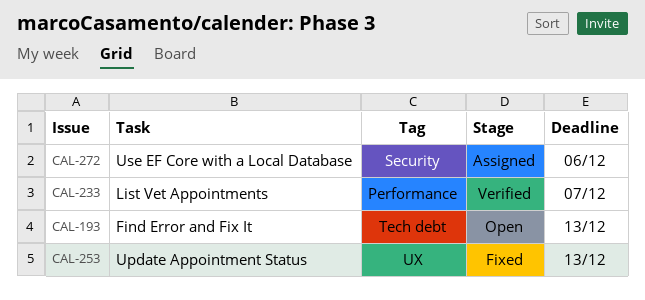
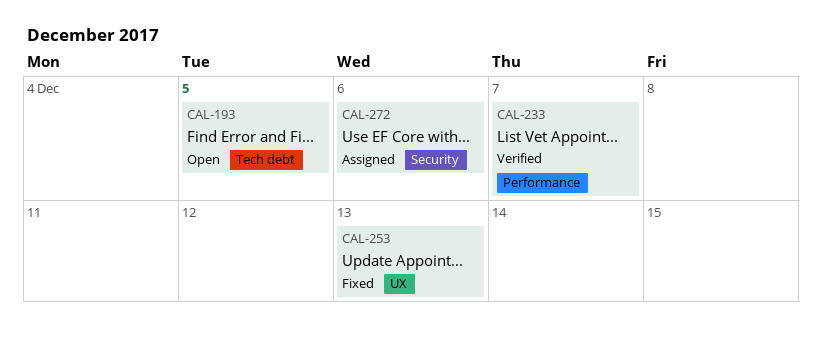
CAL-193, due: Dec 13 -> Dec 5

